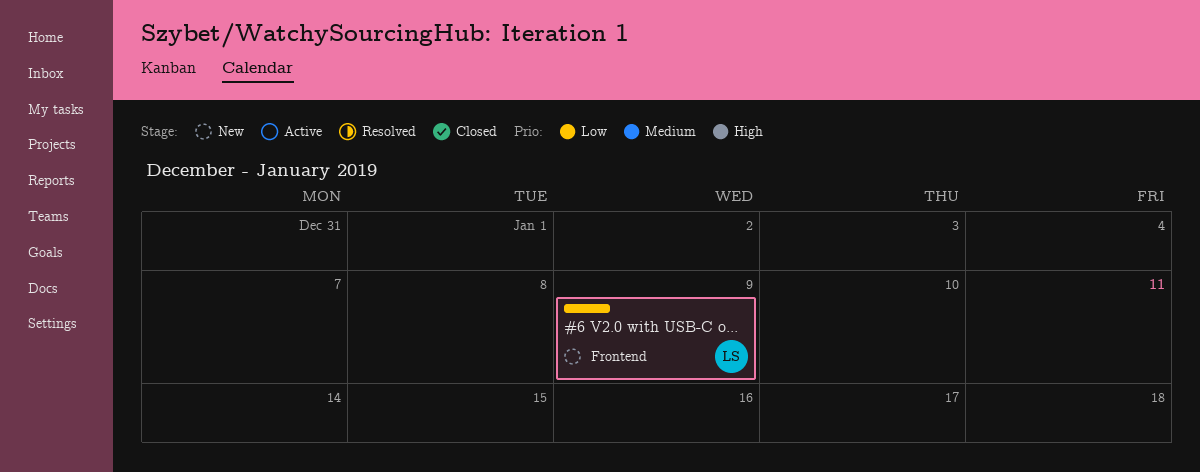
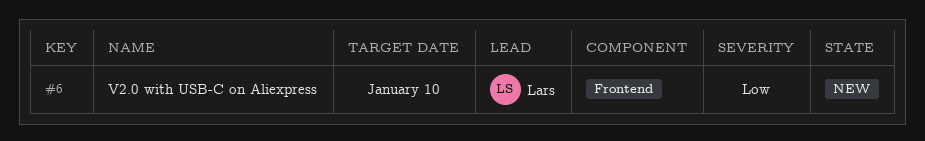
#6, due: Jan 9 -> Jan 10

